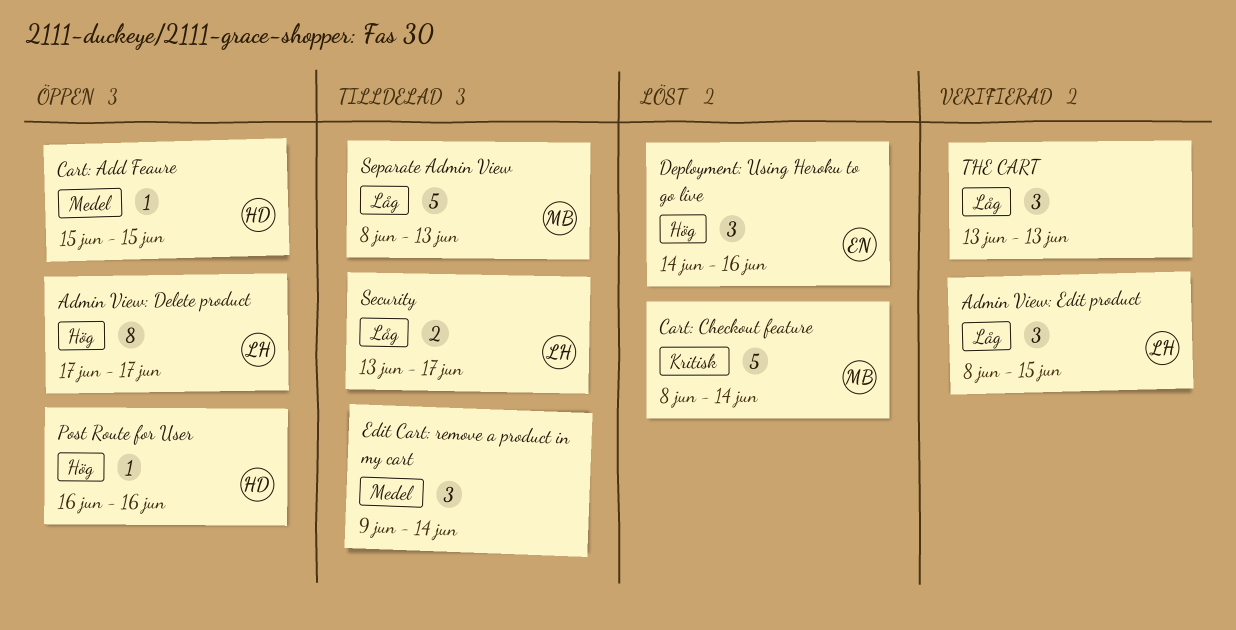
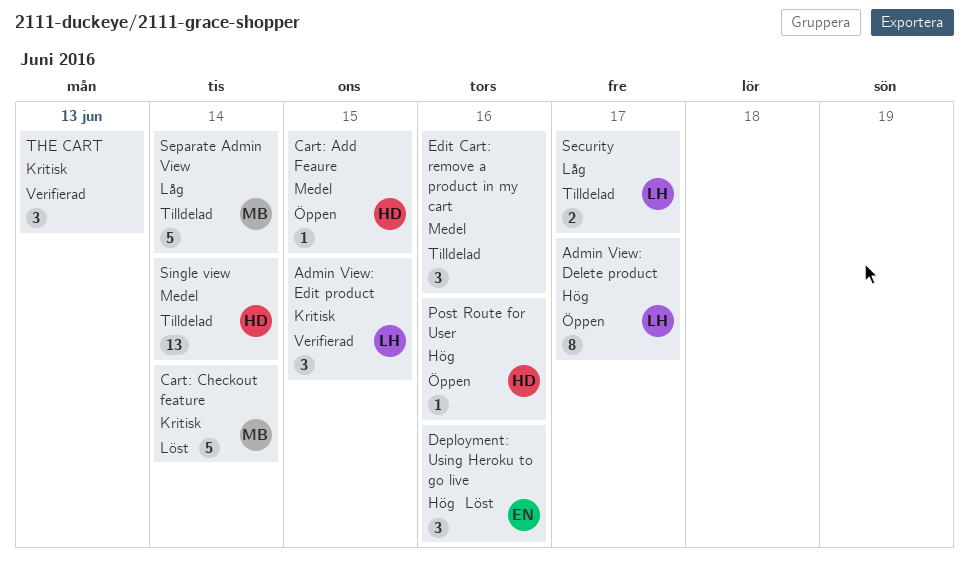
Admin View: Edit product, priority: Låg -> Kritisk
Edit Cart: remove a product in my cart, due: Jun 14 -> Jun 16
Separate Admin View, due: Jun 13 -> Jun 14
Single view: none -> present
THE CART, priority: Låg -> Kritisk

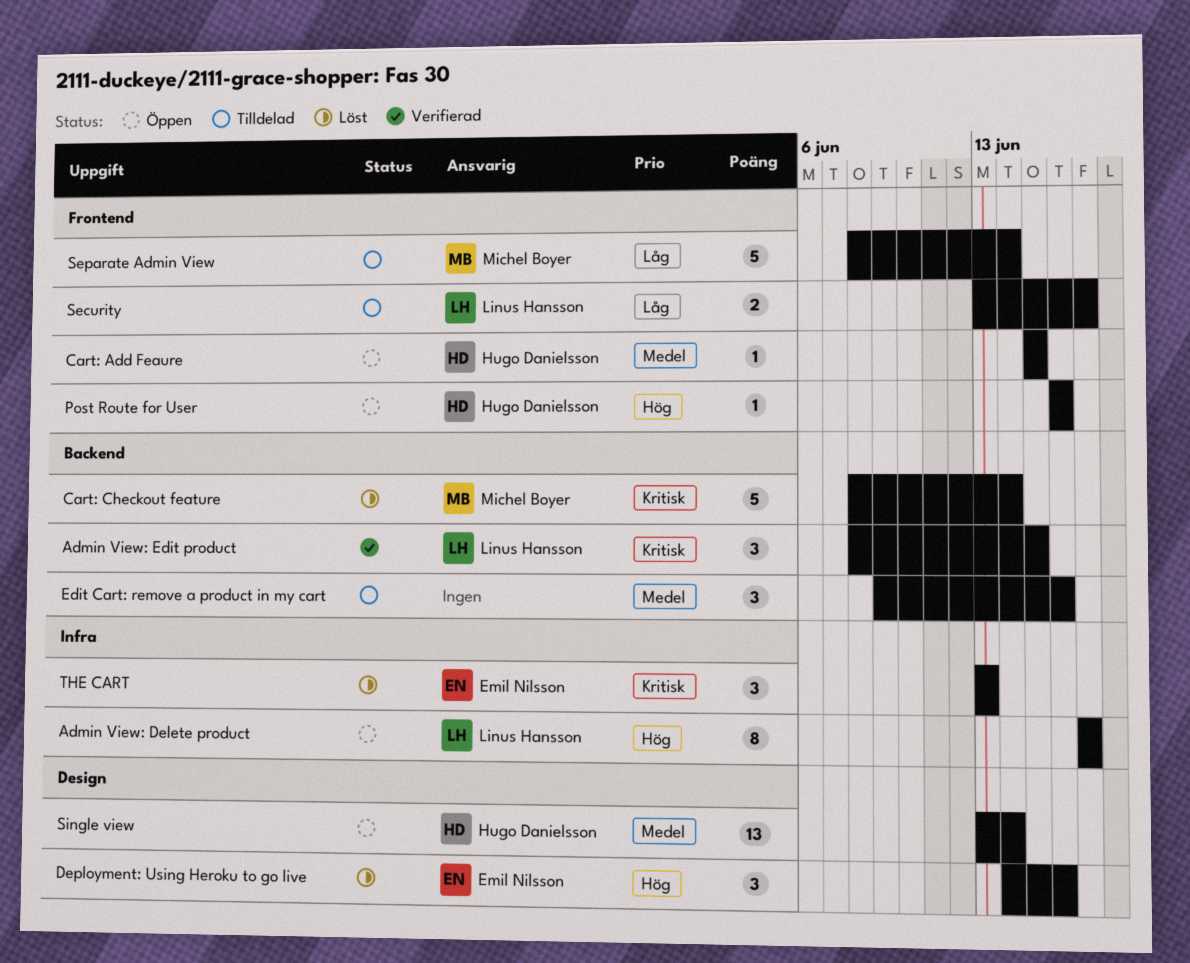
Single view, status: Tilldelad -> Öppen
THE CART, status: Verifierad -> Löst
THE CART, owner: none -> Emil Nilsson

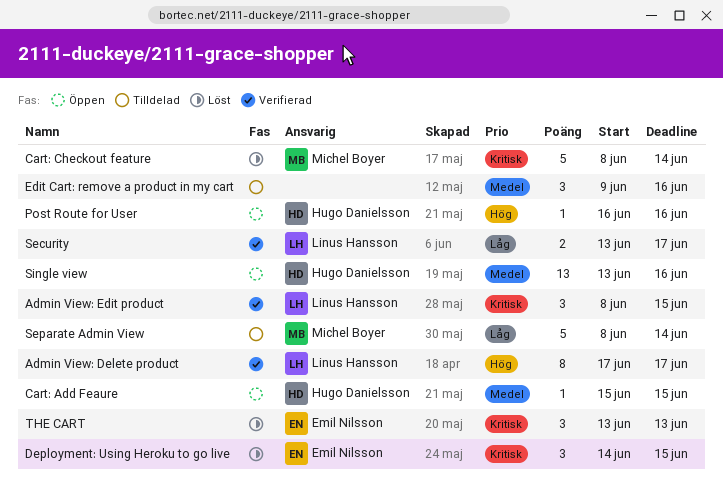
Admin View: Delete product, status: Öppen -> Verifierad
Deployment: Using Heroku to go live, priority: Hög -> Kritisk
Deployment: Using Heroku to go live, due: Jun 16 -> Jun 15
Security, status: Tilldelad -> Verifierad
Single view, due: Jun 14 -> Jun 16

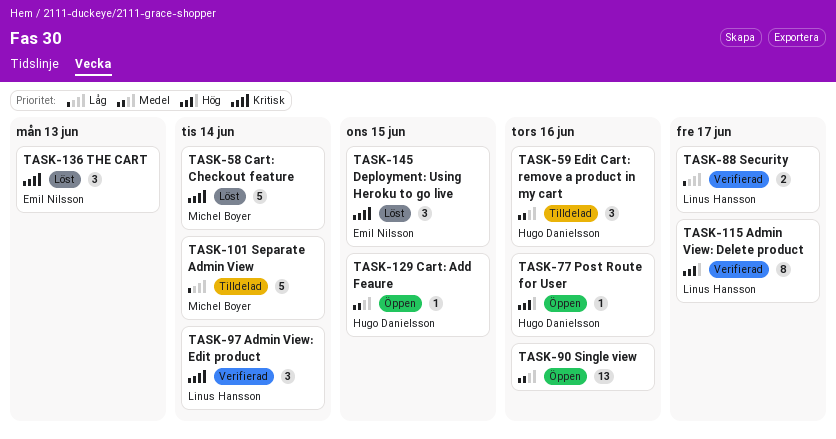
Admin View: Edit product, due: Jun 15 -> Jun 14
Edit Cart: remove a product in my cart, owner: none -> Hugo Danielsson
Single view, owner: Hugo Danielsson -> none

